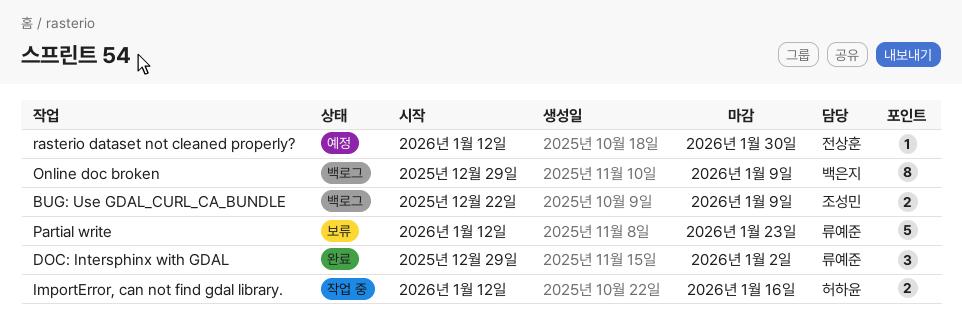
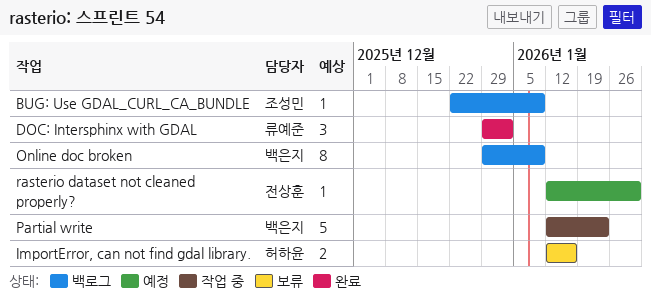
BUG: Use GDAL_CURL_CA_BUNDLE, estimate: 2 -> 1
ImportError, can not find gdal library., status: 작업 중 -> 보류
Partial write, status: 보류 -> 작업 중
Partial write, owner: 류예준 -> 백은지

